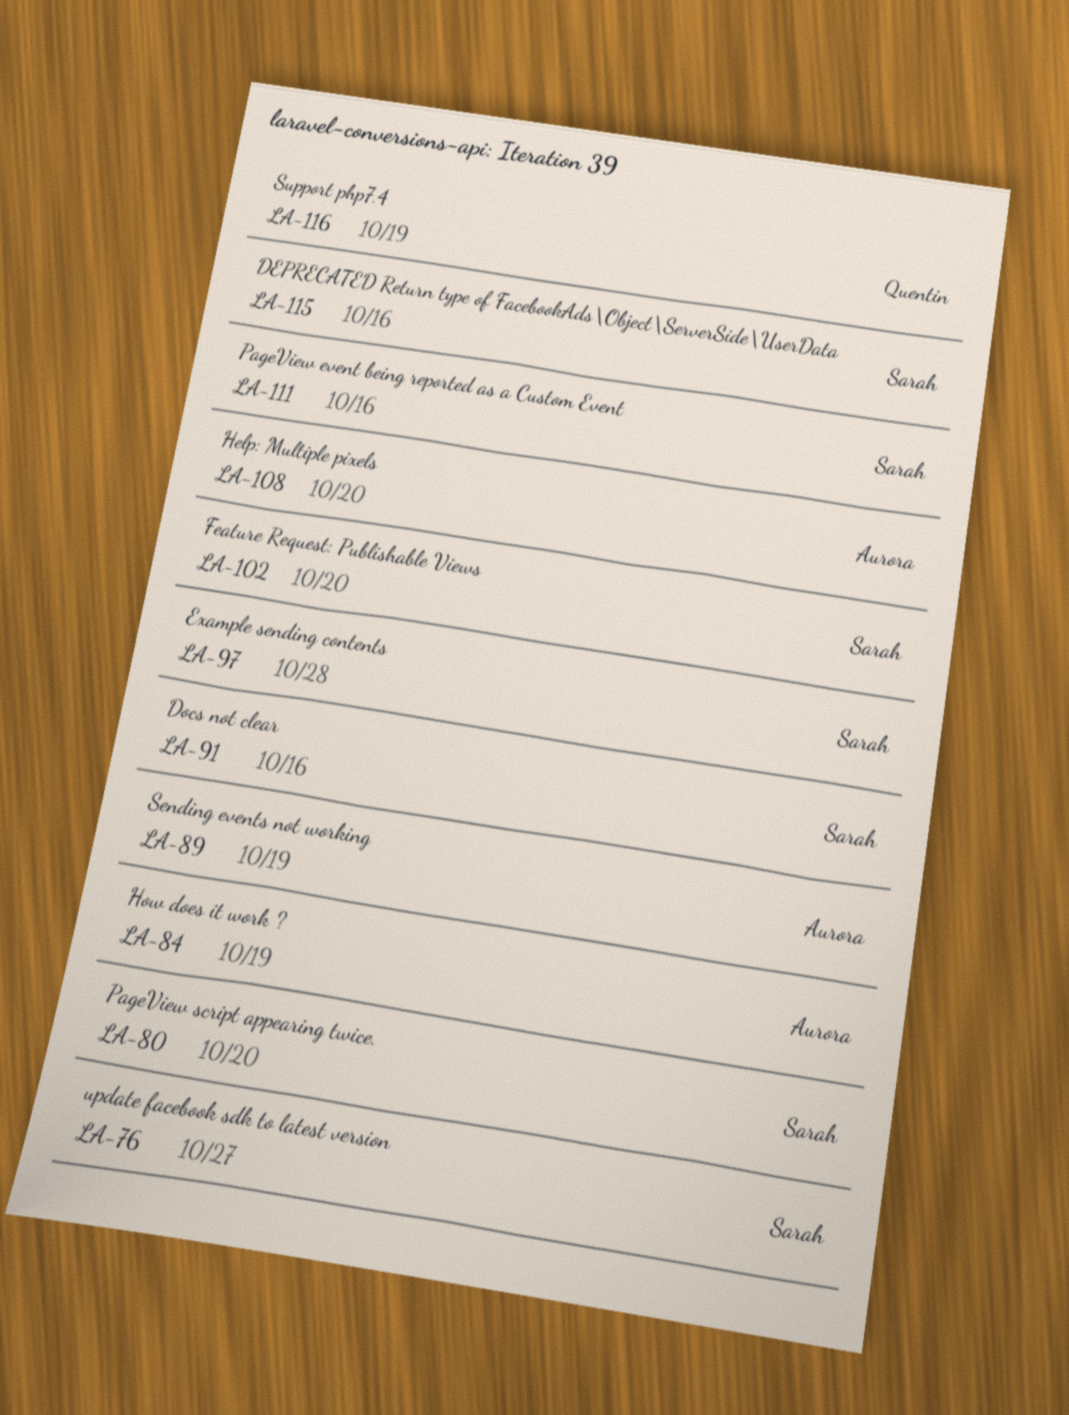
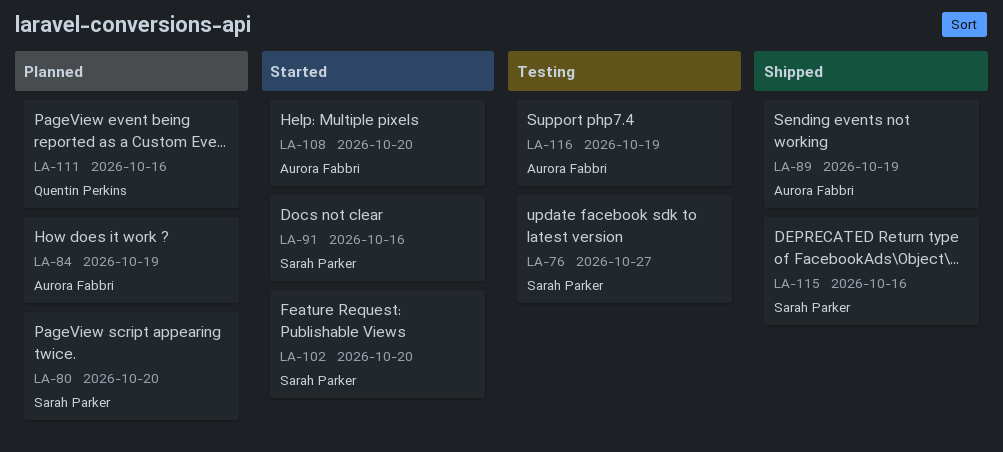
LA-97: present -> none
LA-111, owner: Sarah Parker -> Quentin Perkins
LA-116, owner: Quentin Perkins -> Aurora Fabbri

